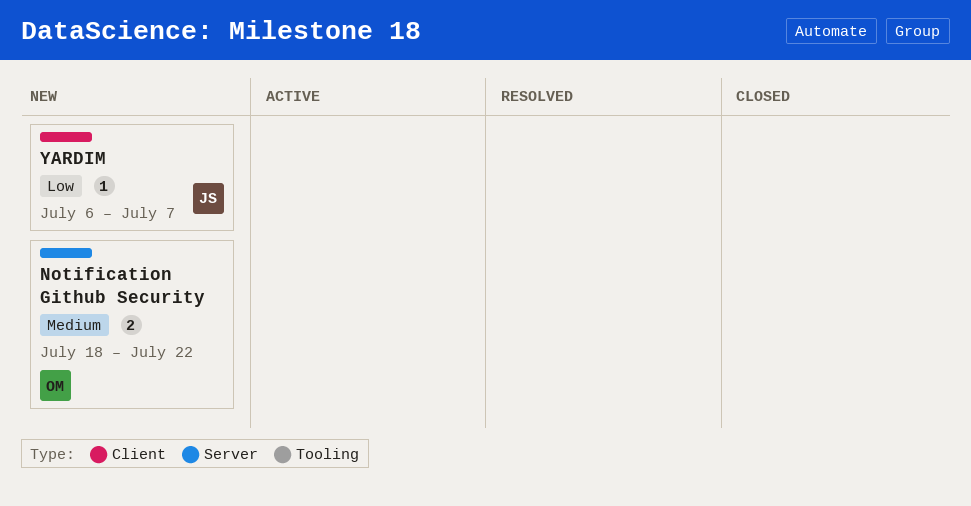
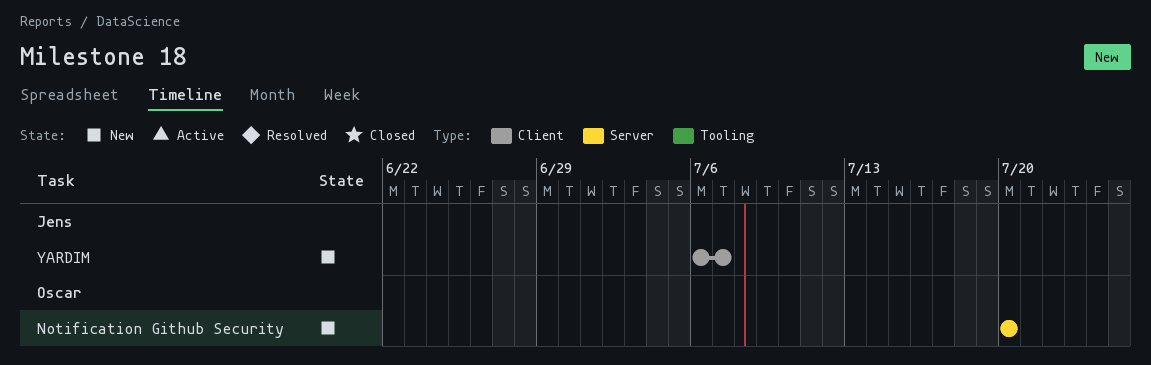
Notification Github Security, start: Jul 18 -> Jul 20
Notification Github Security, due: Jul 22 -> Jul 20

